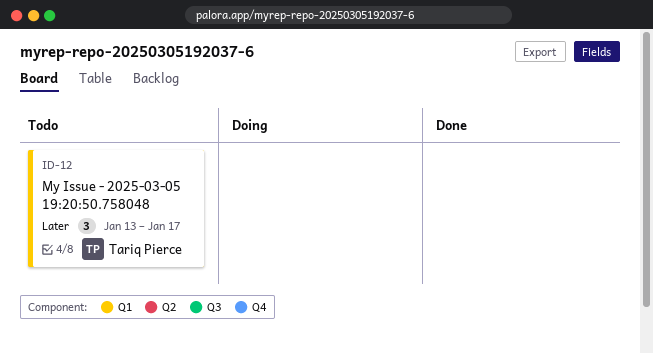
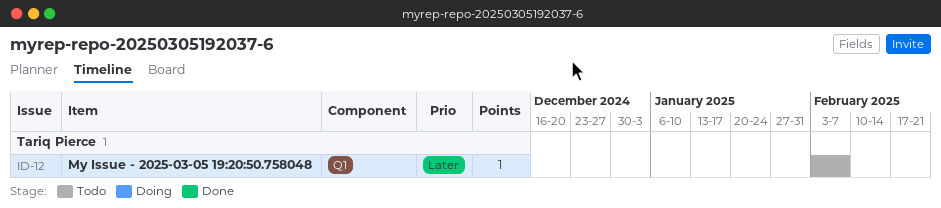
ID-12, estimate: 3 -> 1
ID-12, start: Jan 13 -> Feb 3
ID-12, due: Jan 17 -> Feb 7

